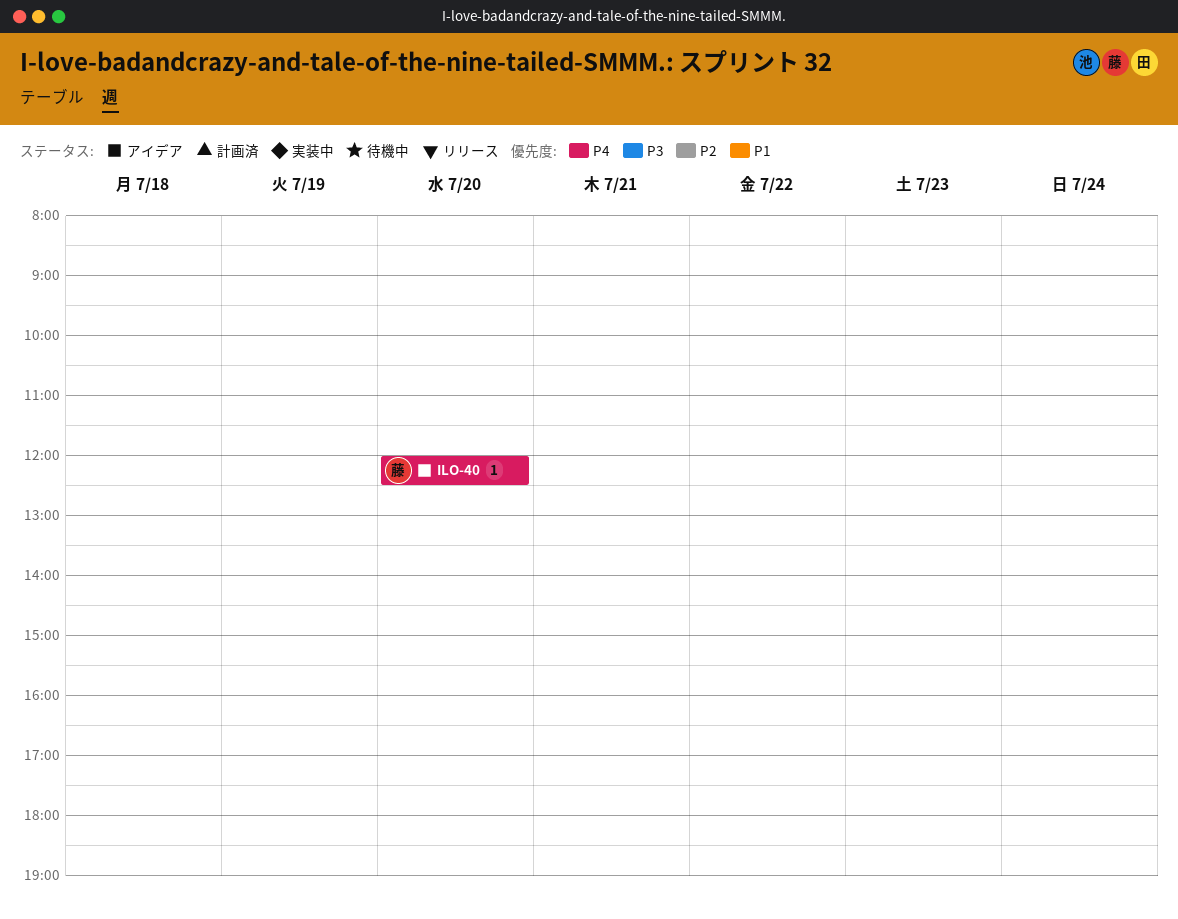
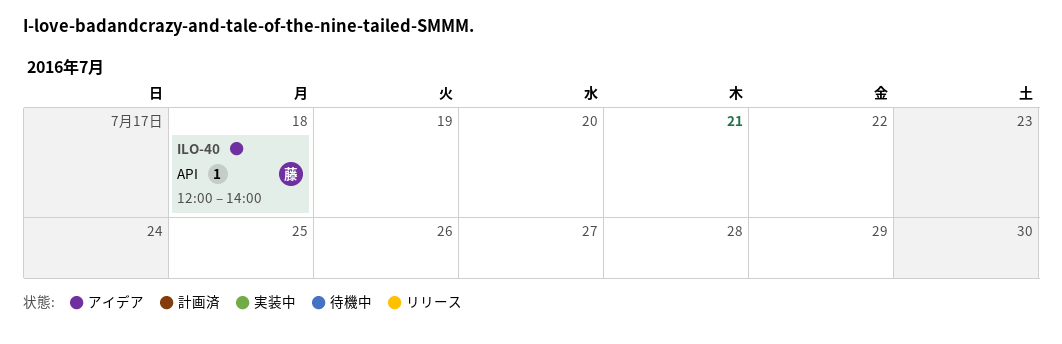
ILO-40, day: Jul 20 -> Jul 18
ILO-40, ends: 12:30 -> 14:00

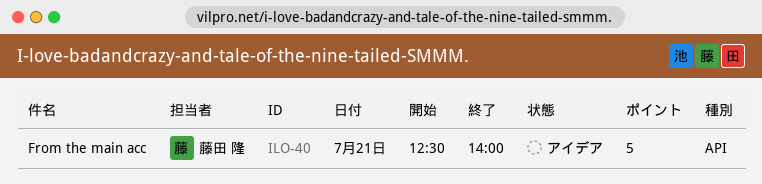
ILO-40, estimate: 1 -> 5
ILO-40, day: Jul 18 -> Jul 21
ILO-40, begins: 12:00 -> 12:30

